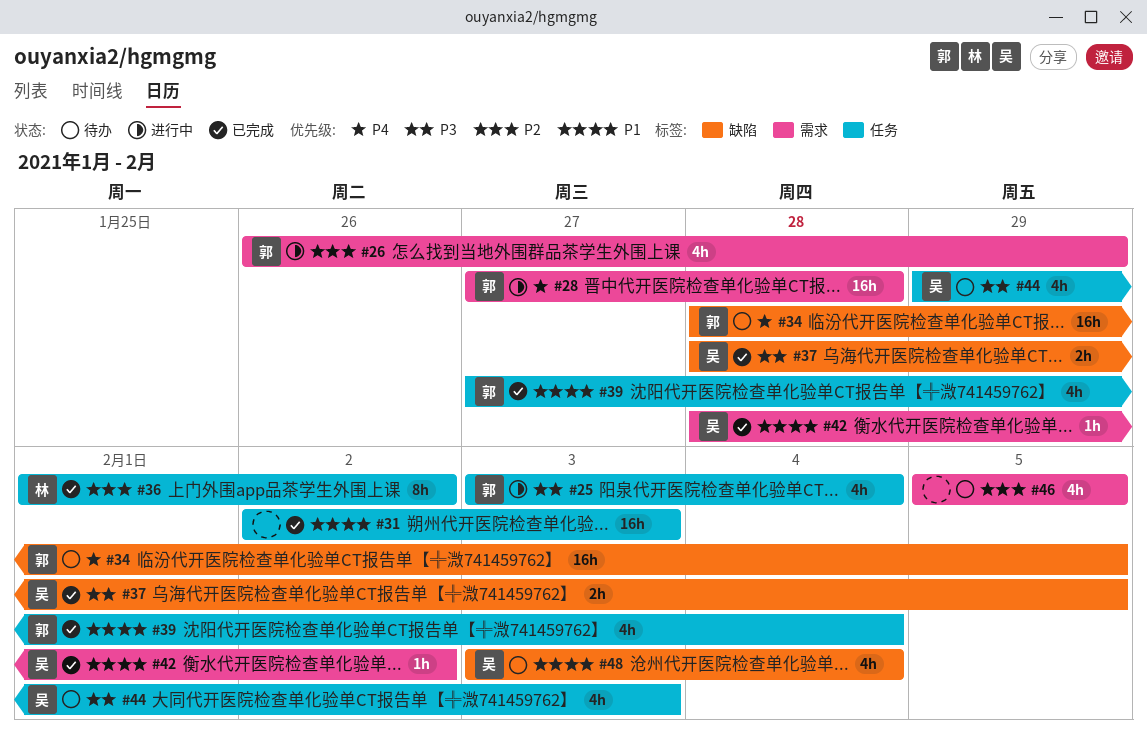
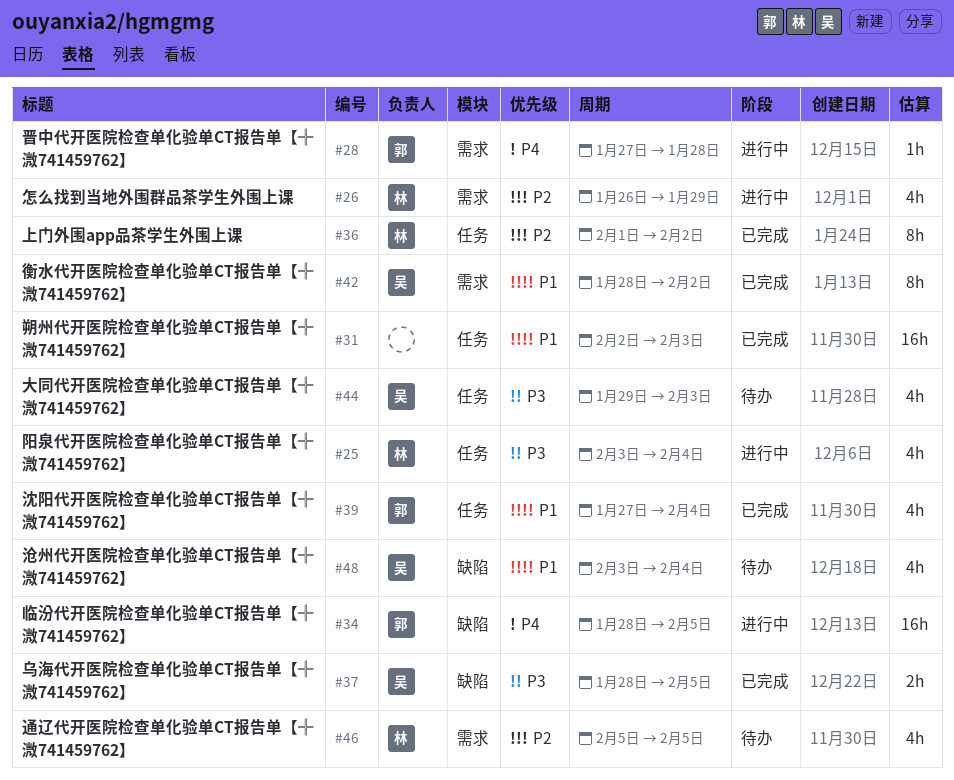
#25, owner: 郭 -> 林
#26, owner: 郭 -> 林
#28, estimate: 16h -> 1h
#34, status: 待办 -> 进行中
#42, estimate: 1h -> 8h
#46, owner: none -> 林

